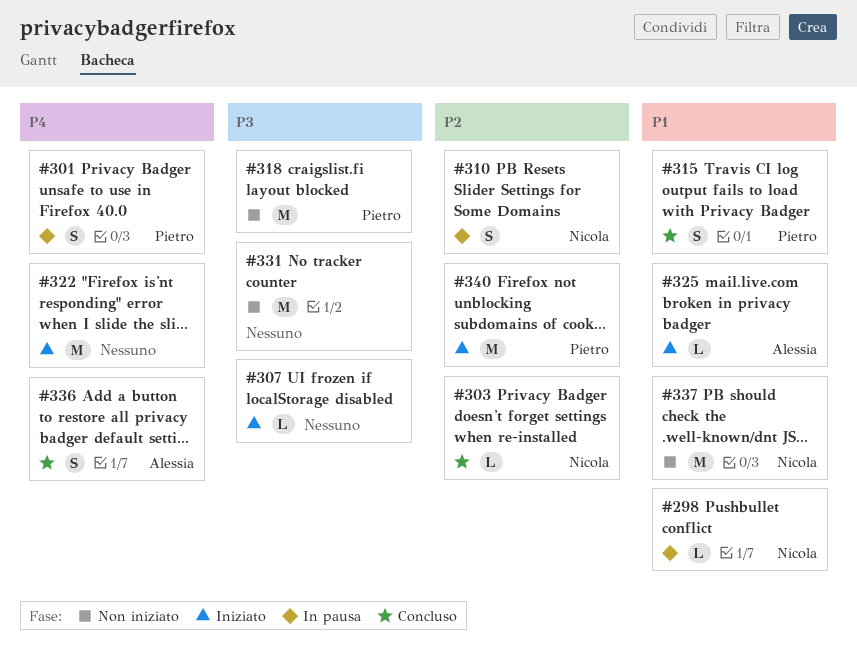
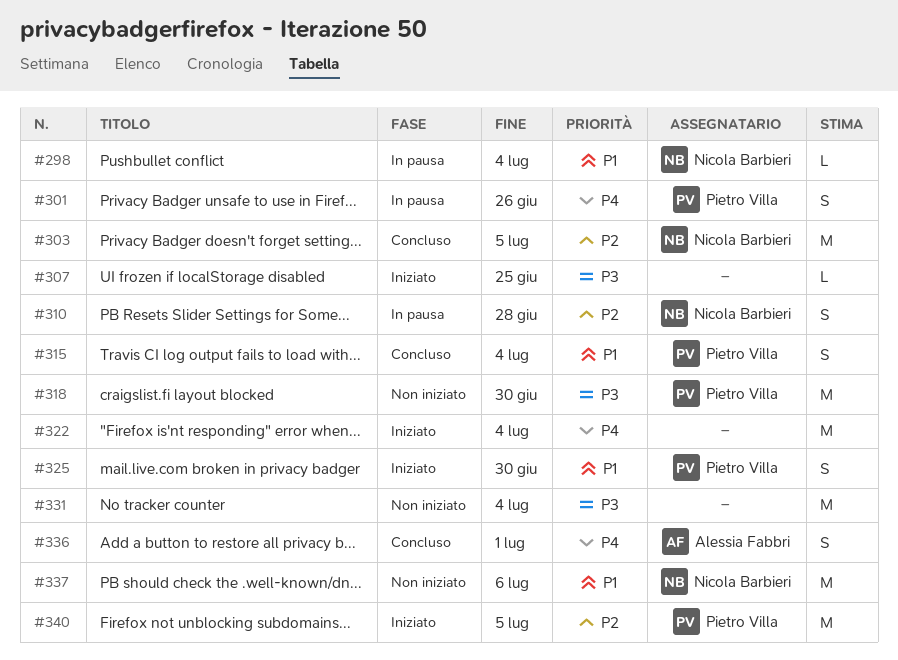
#303, estimate: L -> M
#325, owner: Alessia Fabbri -> Pietro Villa
#325, estimate: L -> S

